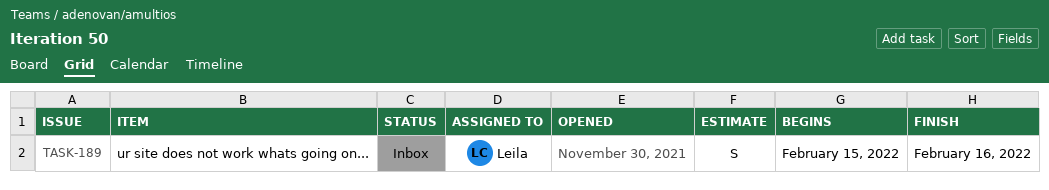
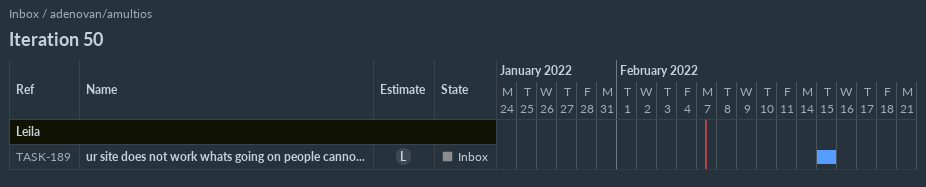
TASK-189, estimate: S -> L
TASK-189, due: Feb 16 -> Feb 15

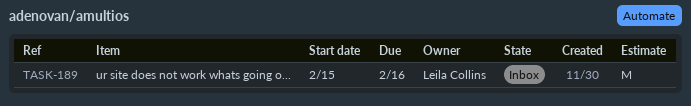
TASK-189, estimate: L -> M
TASK-189, due: Feb 15 -> Feb 16

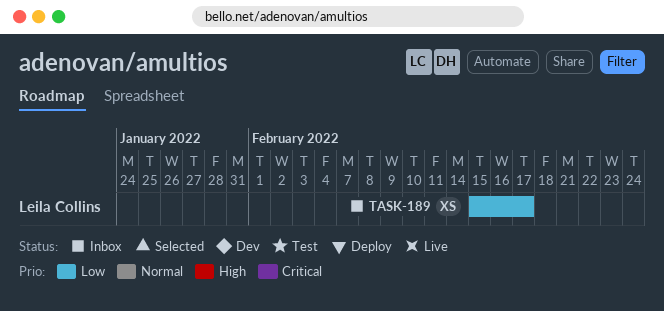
TASK-189, estimate: M -> XS
TASK-189, due: Feb 16 -> Feb 17

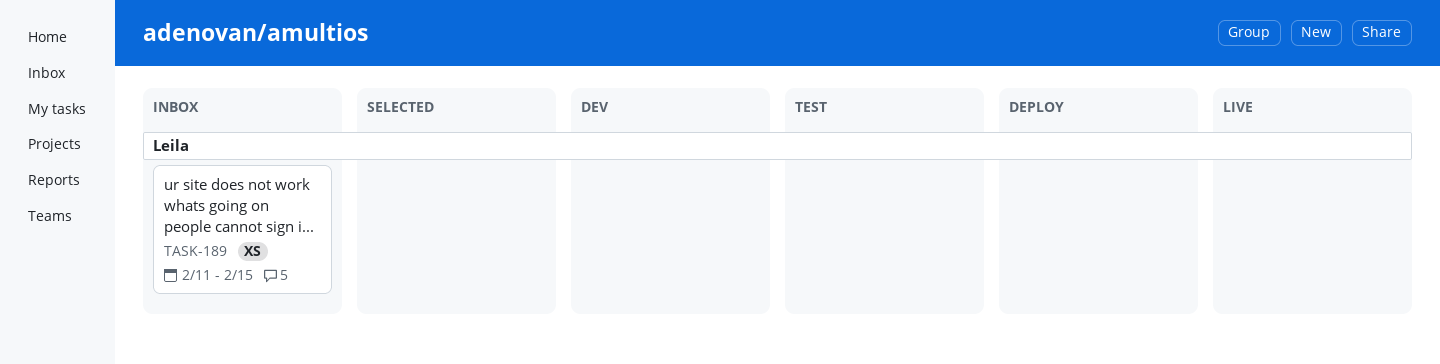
TASK-189, start: Feb 15 -> Feb 11
TASK-189, due: Feb 17 -> Feb 15

